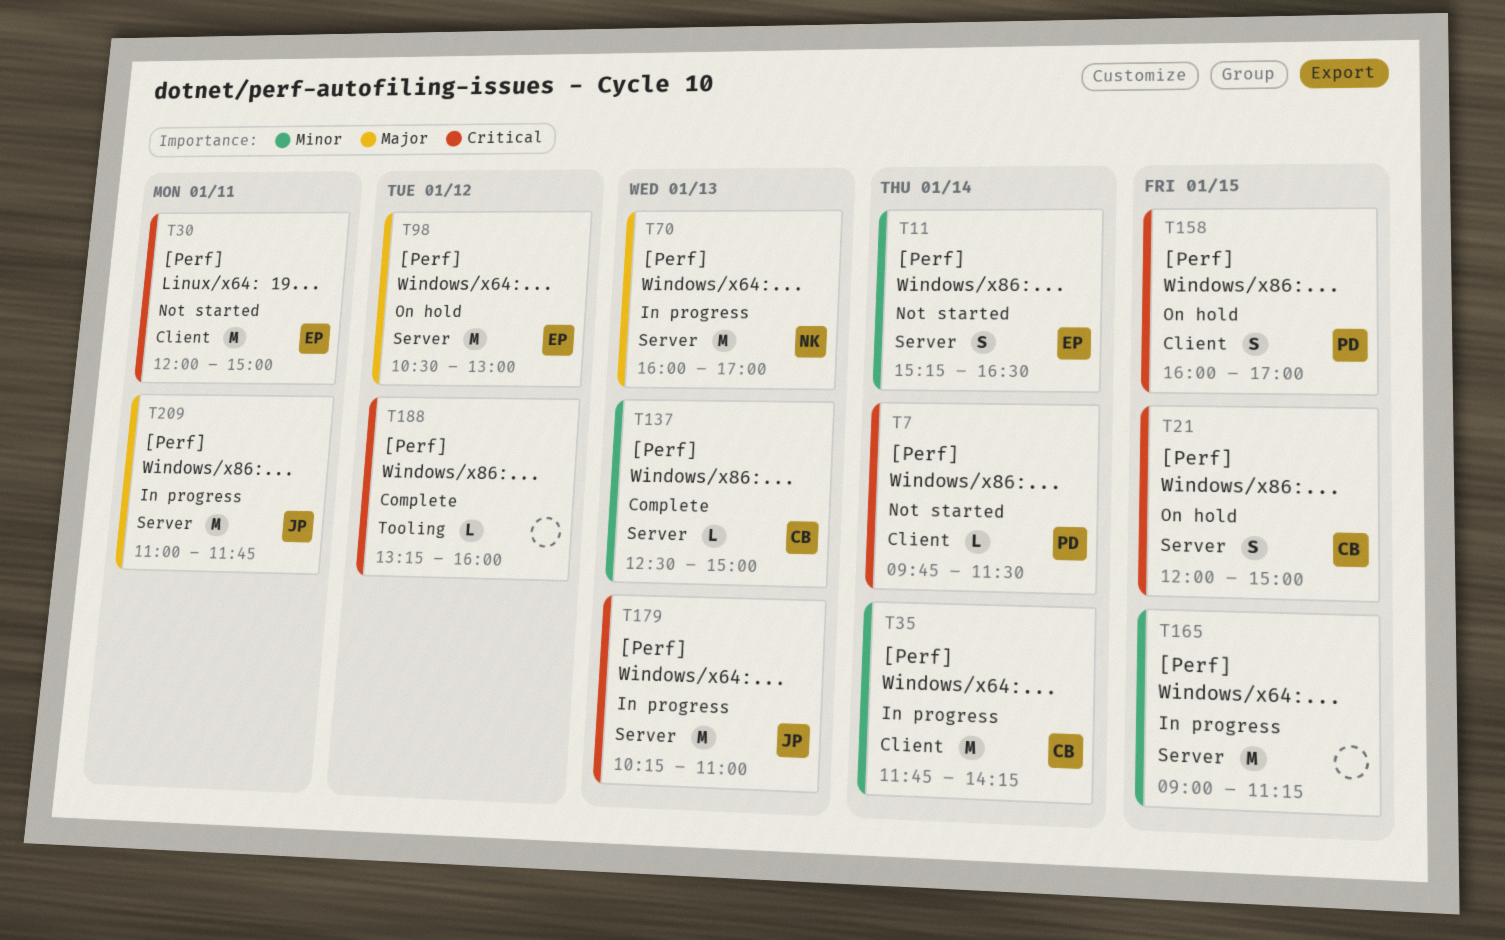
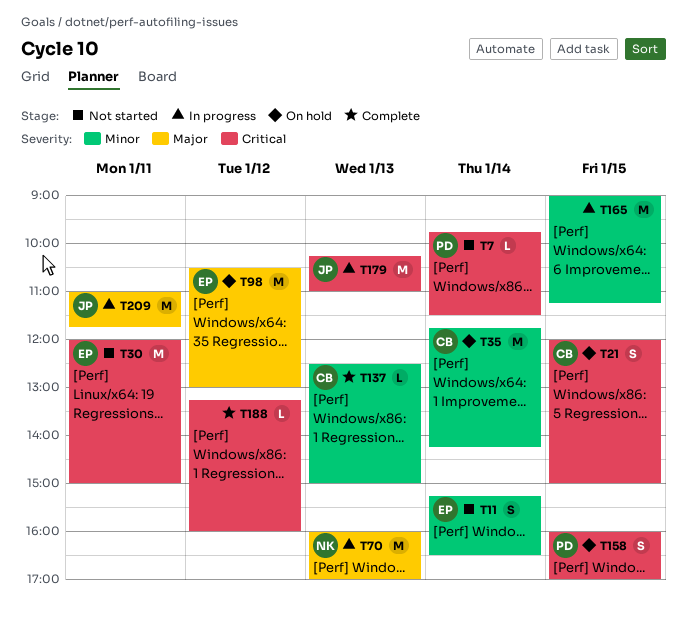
T35, status: In progress -> On hold

